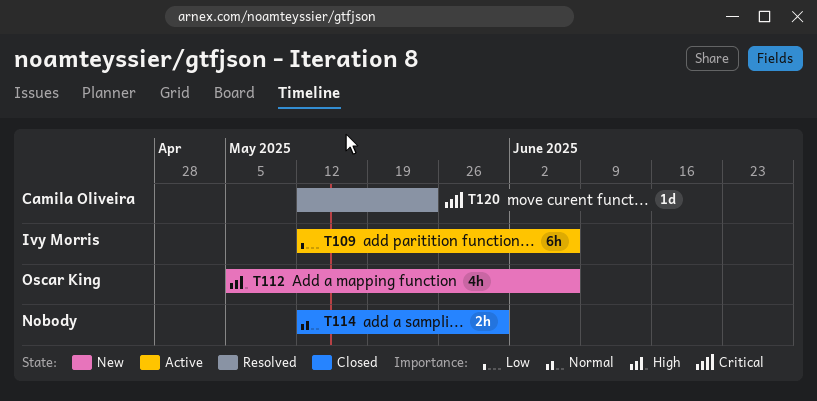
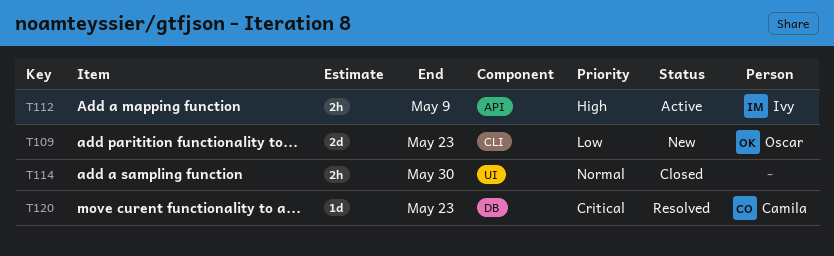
T109, status: Active -> New
T109, owner: Ivy Morris -> Oscar King
T109, estimate: 6h -> 2d
T109, due: Jun 6 -> May 23
T112, status: New -> Active
T112, owner: Oscar King -> Ivy Morris
T112, estimate: 4h -> 2h
T112, due: Jun 6 -> May 9

